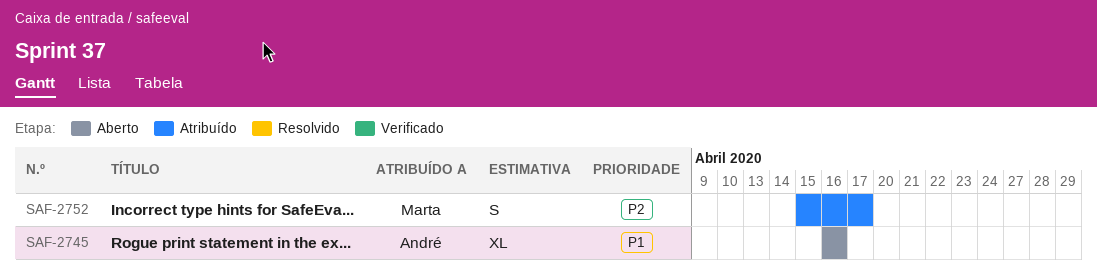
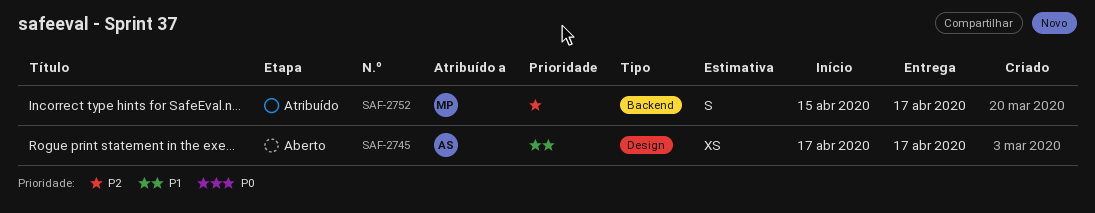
SAF-2745, estimate: XL -> XS
SAF-2745, start: Apr 16 -> Apr 17
SAF-2745, due: Apr 16 -> Apr 17

